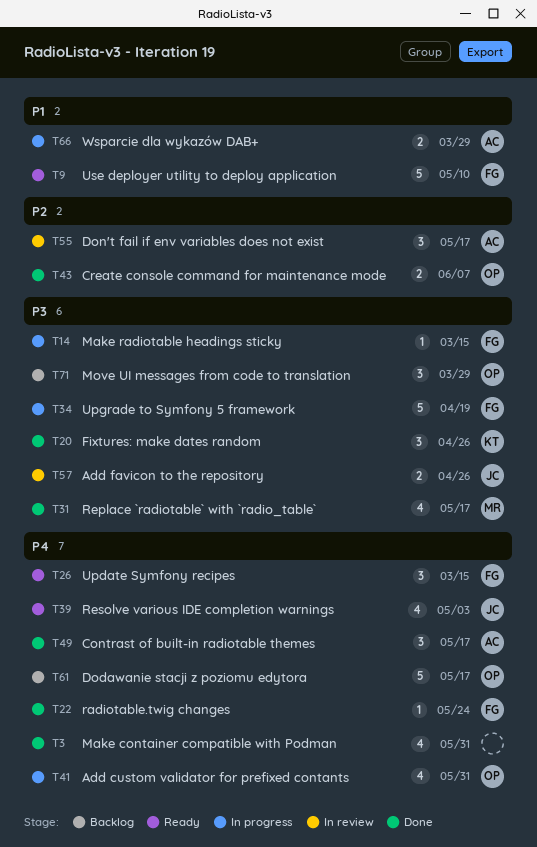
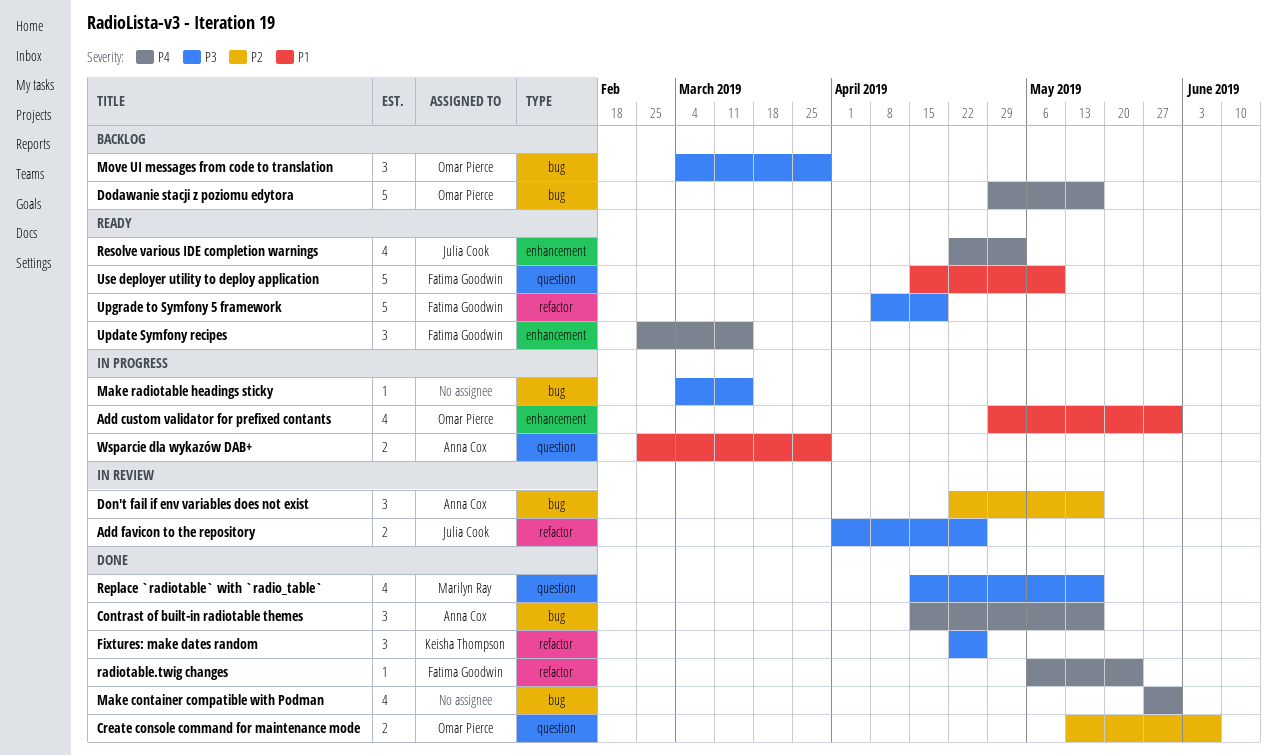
Add custom validator for prefixed contants, priority: P4 -> P1
Make radiotable headings sticky, owner: Fatima Goodwin -> none
Upgrade to Symfony 5 framework, status: In progress -> Ready

